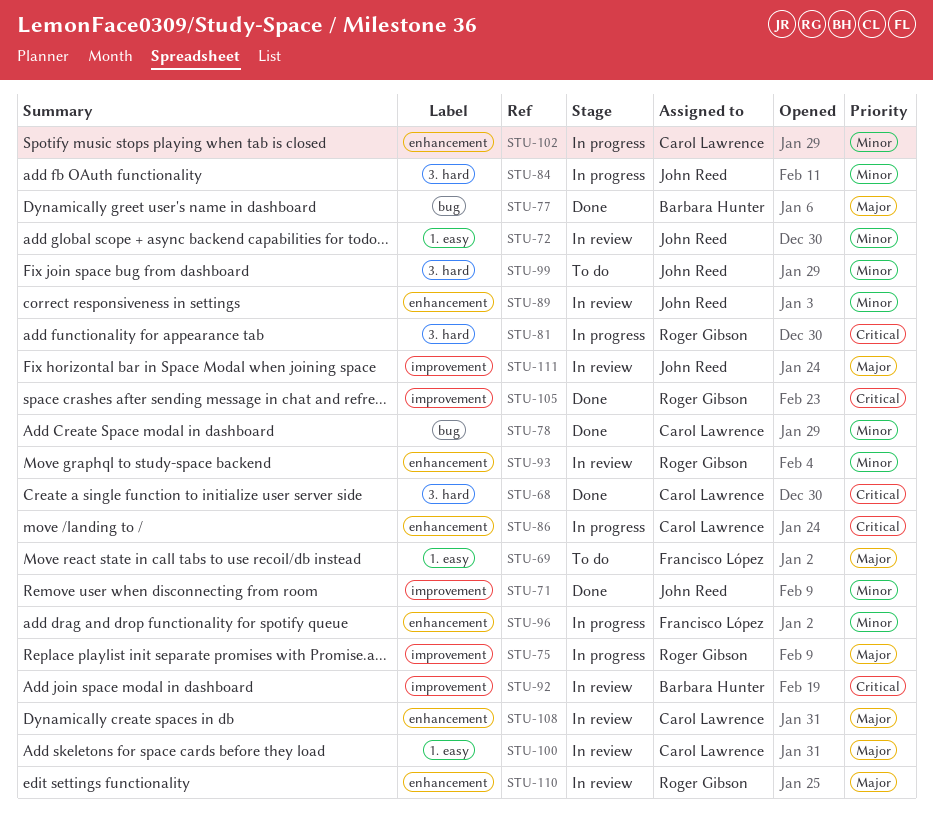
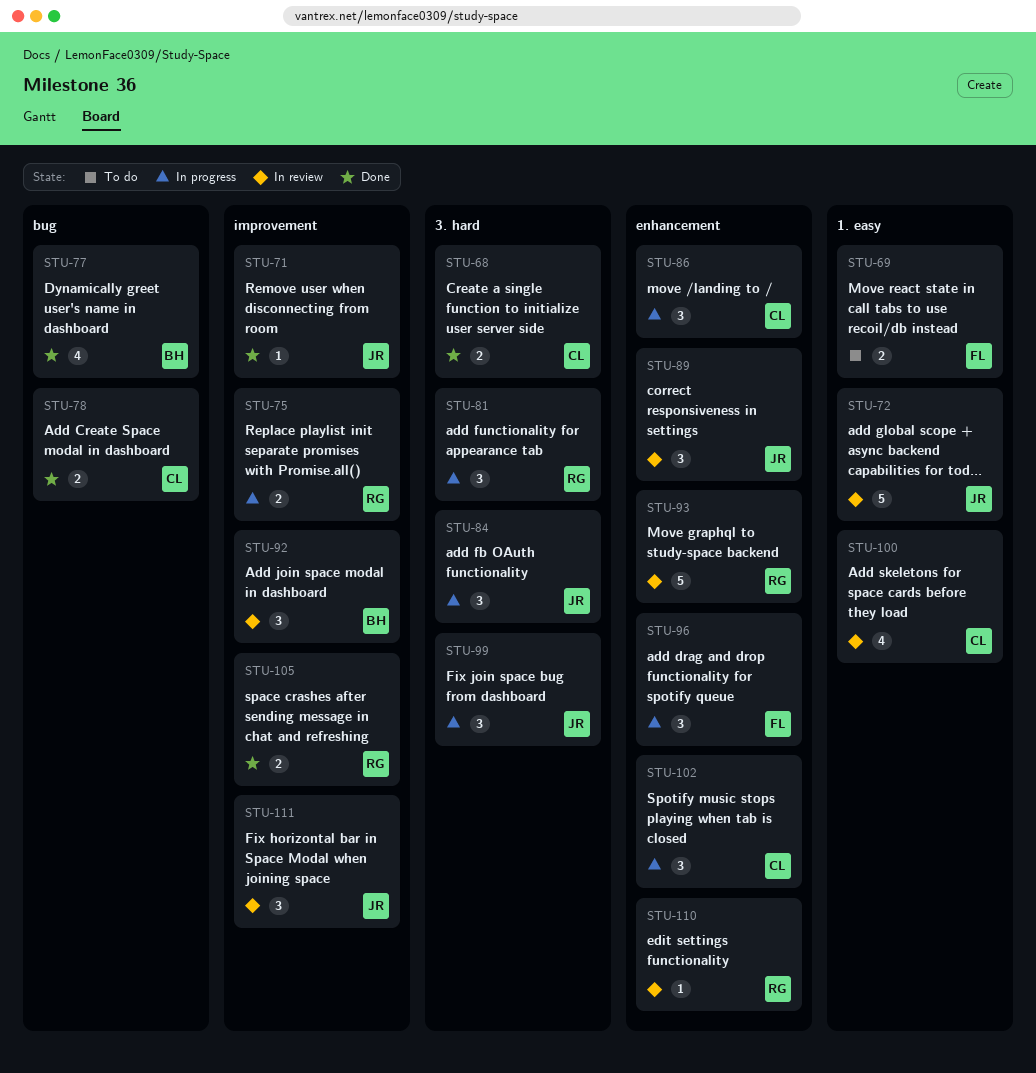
STU-99, status: To do -> In progress
STU-108: present -> none

